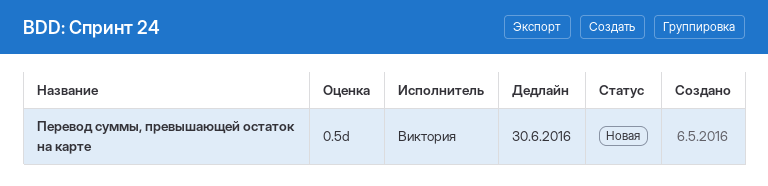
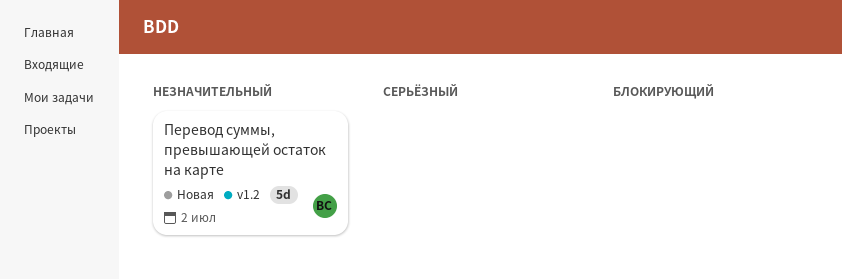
Перевод суммы, превышающей остаток на карте, estimate: 0.5d -> 5d
Перевод суммы, превышающей остаток на карте, due: Jun 30 -> Jul 2

